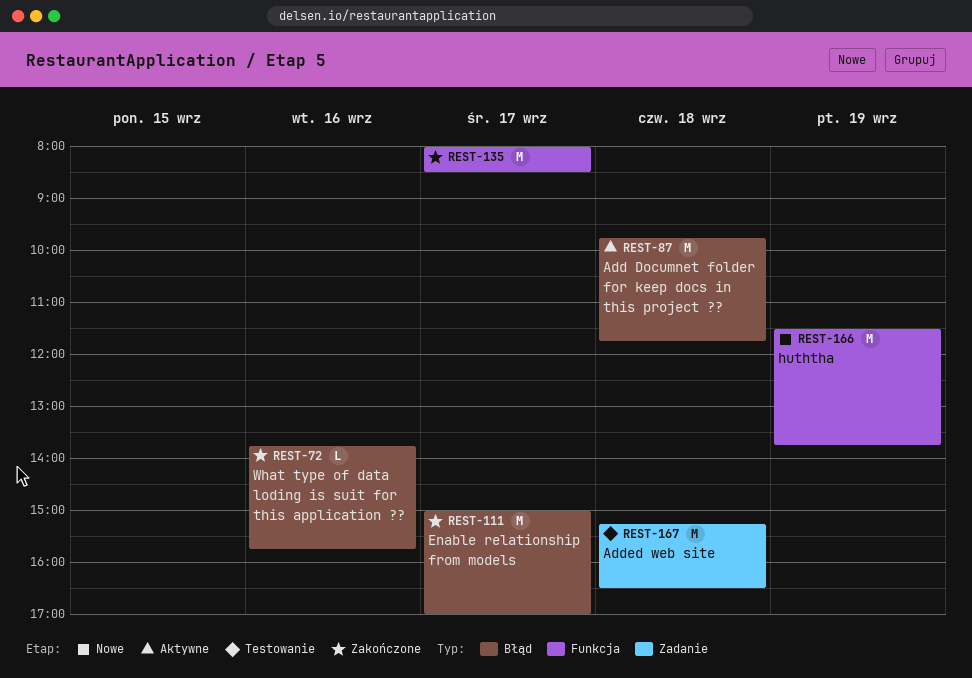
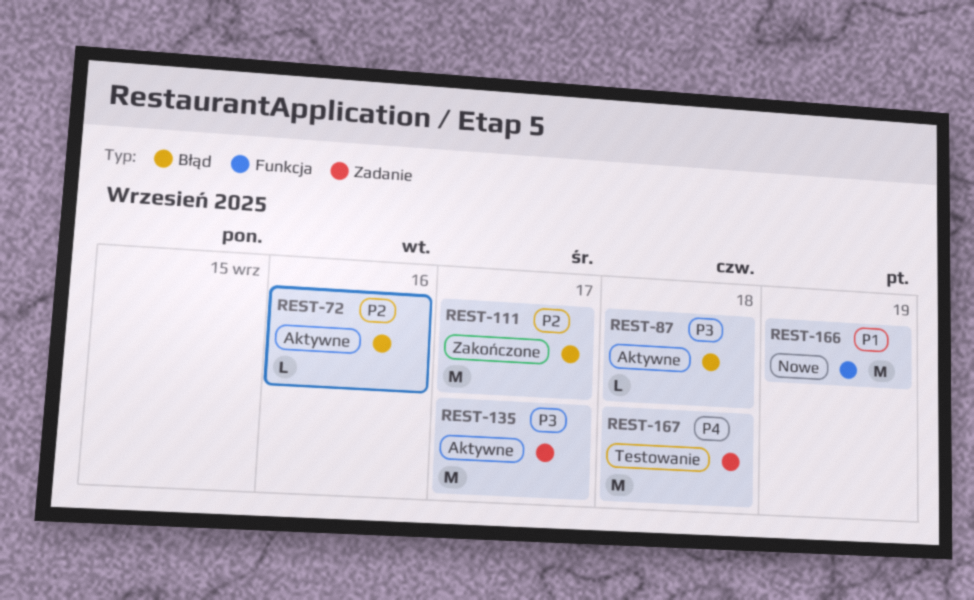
REST-72, status: Zakończone -> Aktywne
REST-87, estimate: M -> L
REST-135, status: Zakończone -> Aktywne
REST-135, label: Funkcja -> Zadanie

